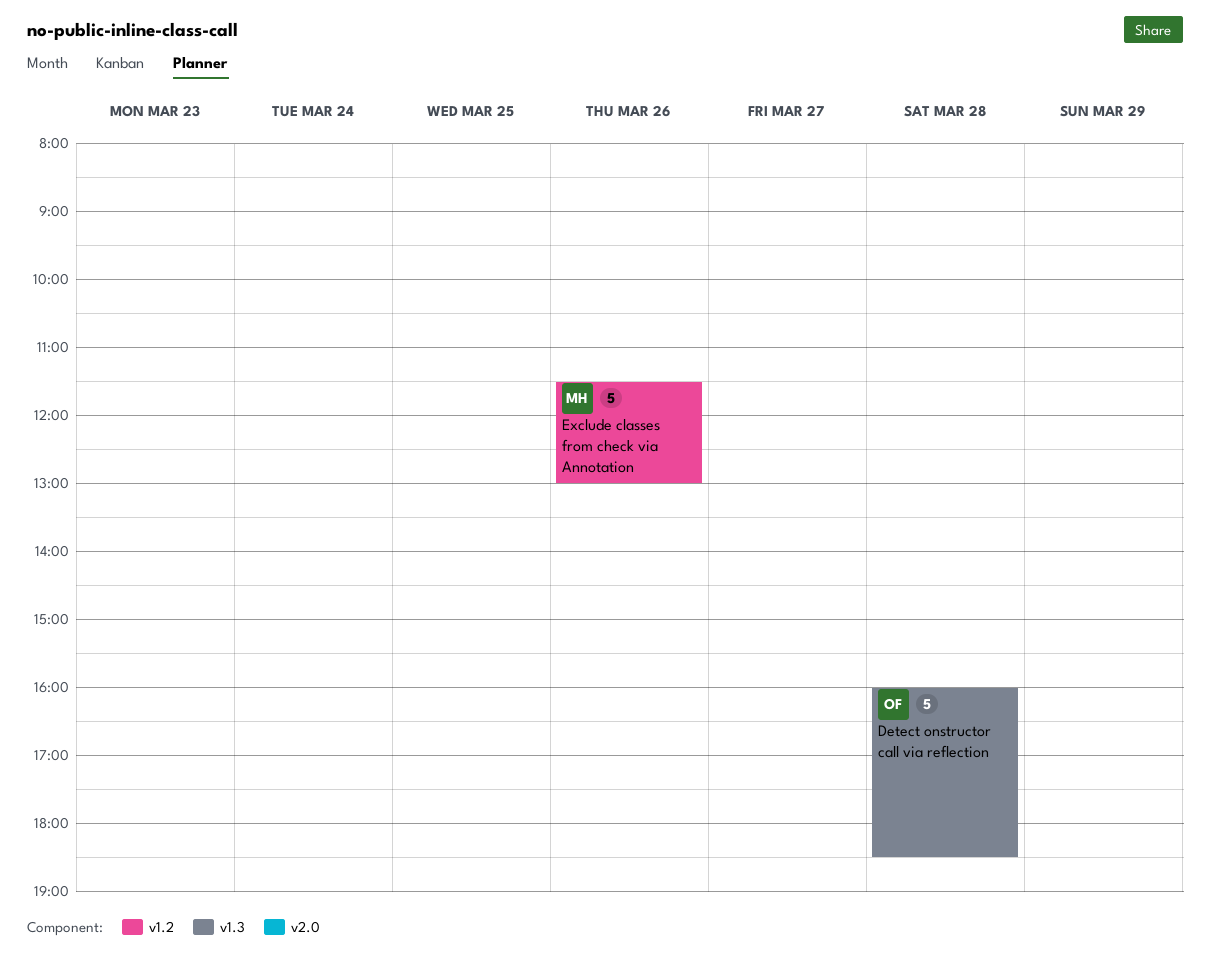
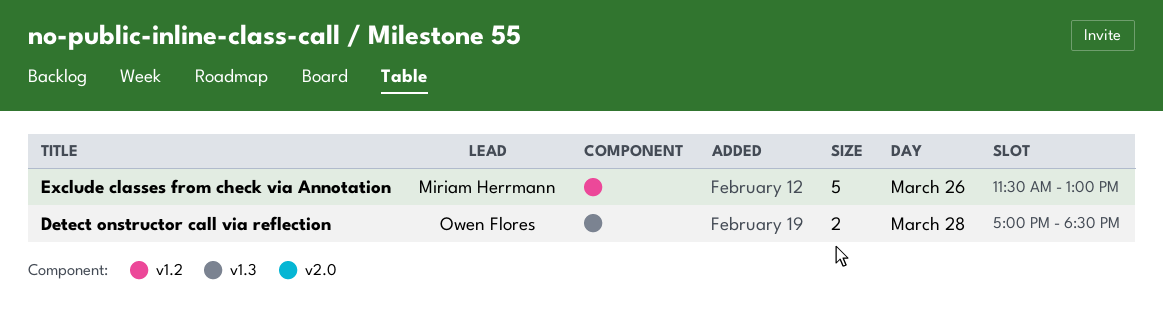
Detect onstructor call via reflection, estimate: 5 -> 2
Detect onstructor call via reflection, begins: 16:00 -> 17:00

